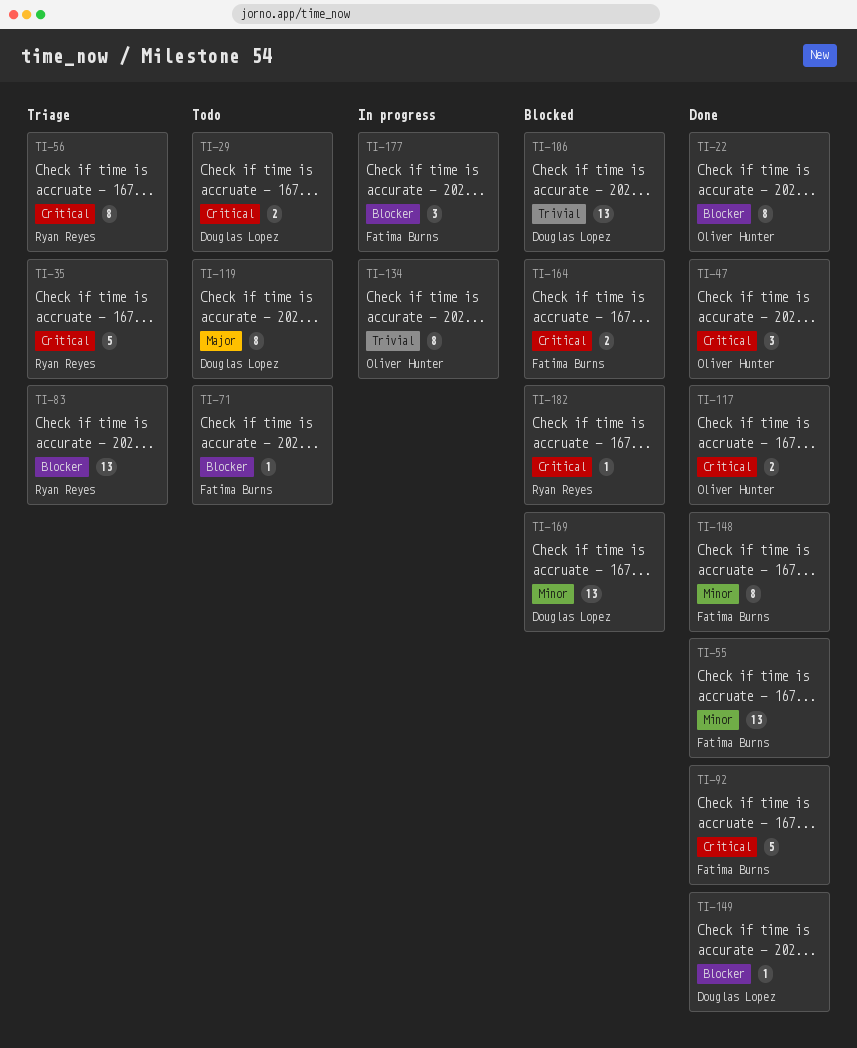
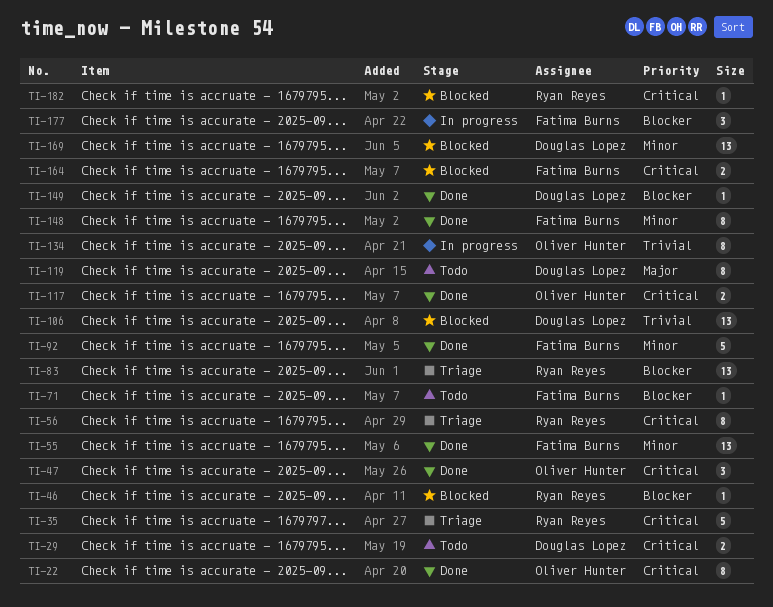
TI-22, priority: Blocker -> Critical
TI-46: none -> present
TI-92, priority: Critical -> Minor

